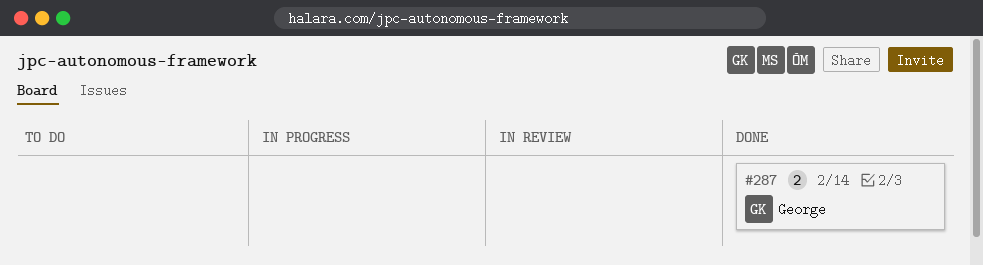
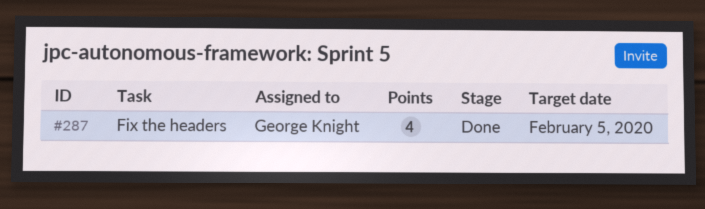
#287, estimate: 2 -> 4
#287, due: Feb 14 -> Feb 5

